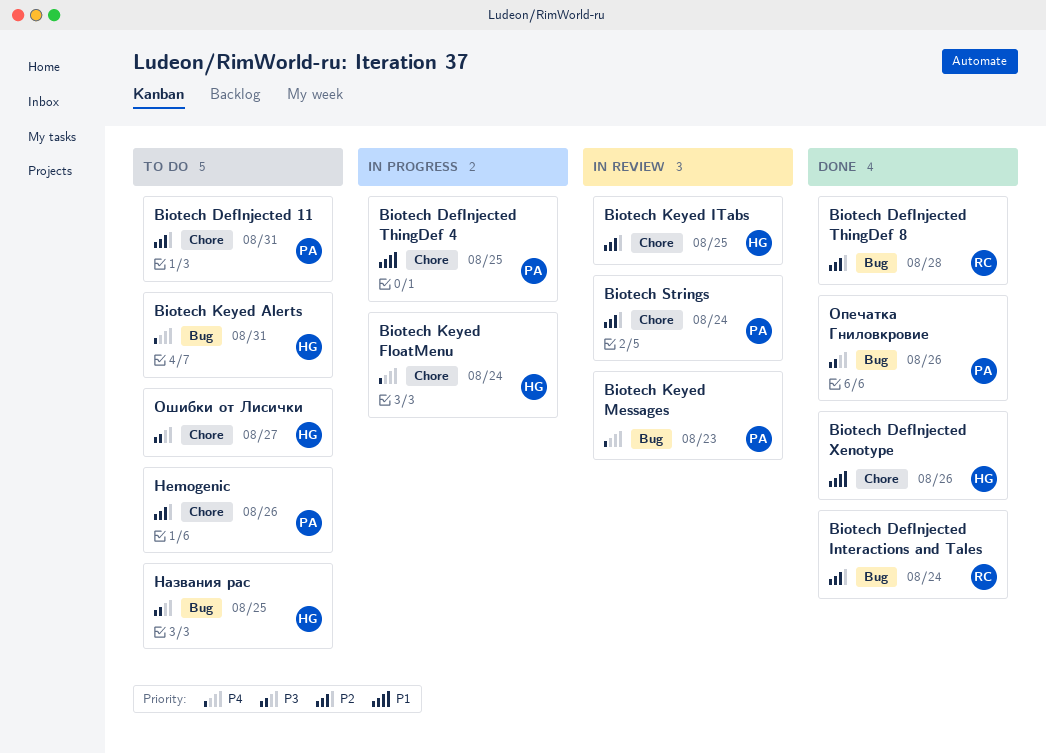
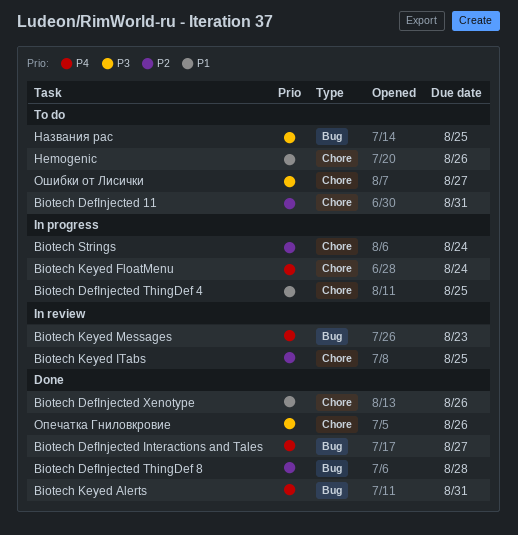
Biotech DefInjected Interactions and Tales, priority: P2 -> P4
Biotech DefInjected Interactions and Tales, due: Aug 24 -> Aug 27
Biotech Keyed Alerts, status: To do -> Done
Biotech Strings, status: In review -> In progress
Hemogenic, priority: P2 -> P1
Опечатка Гниловкровие, label: Bug -> Chore

